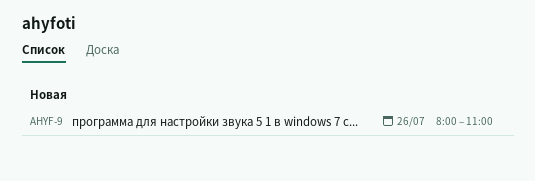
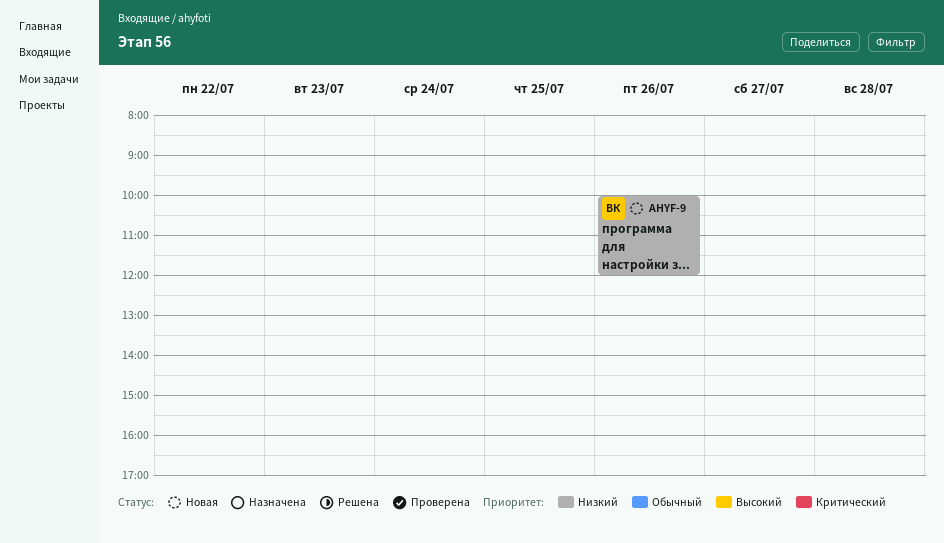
AHYF-9, begins: 08:00 -> 10:00
AHYF-9, ends: 11:00 -> 12:00

